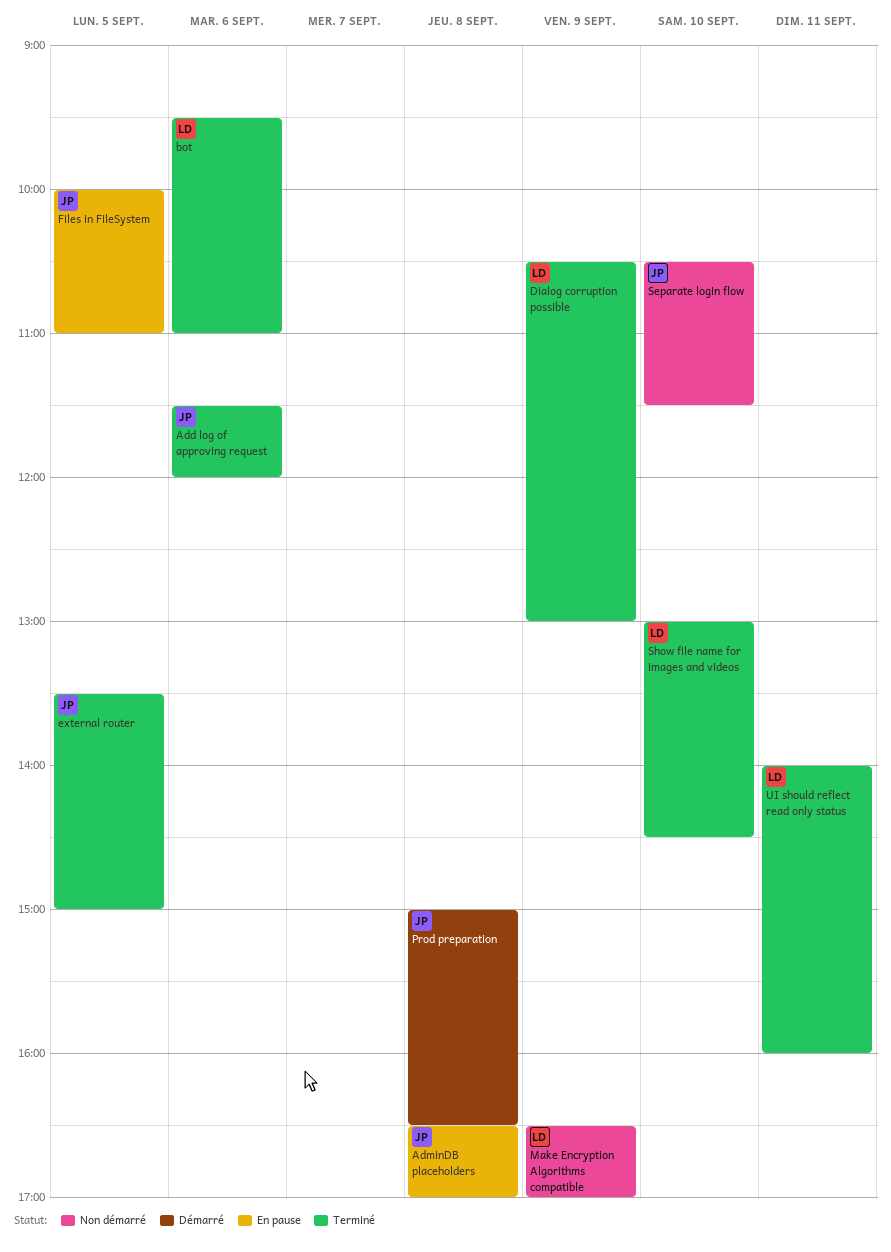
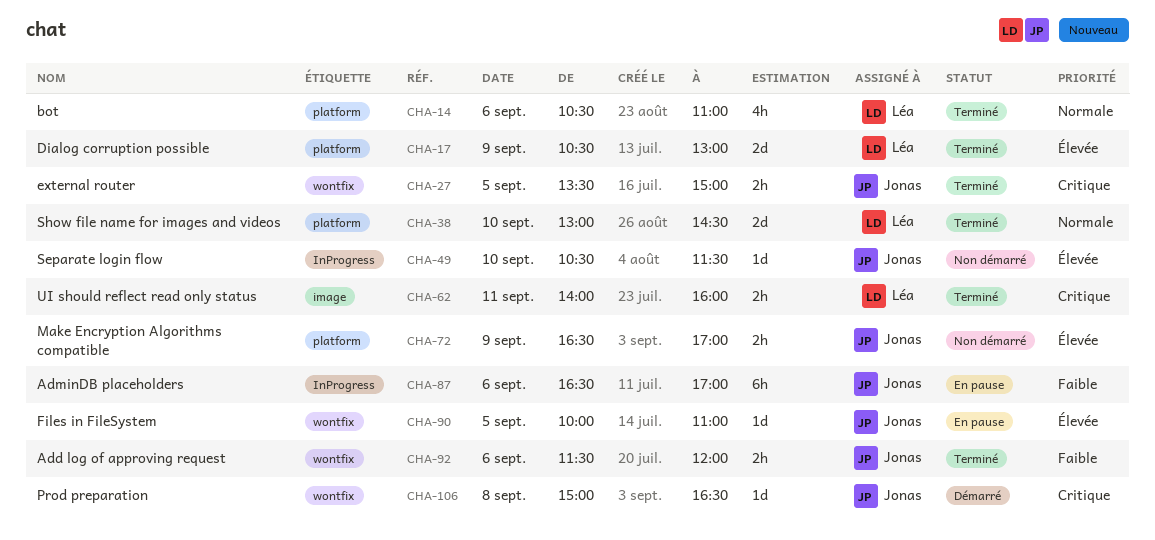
AdminDB placeholders, day: Sep 8 -> Sep 6
bot, begins: 09:30 -> 10:30
Make Encryption Algorithms compatible, owner: Léa -> Jonas

